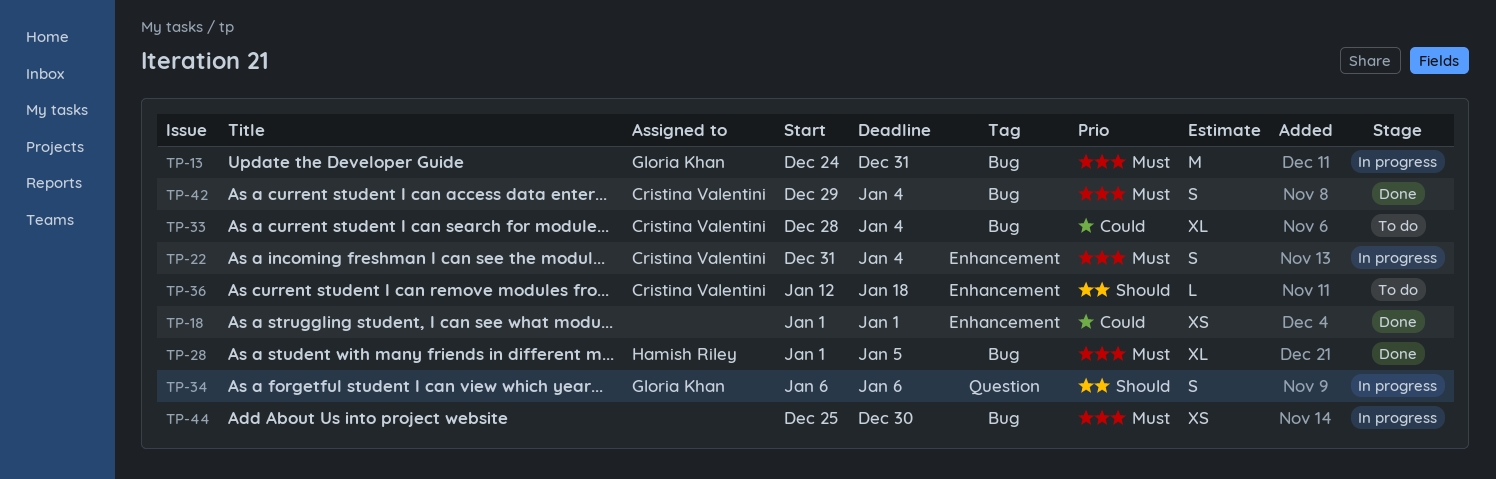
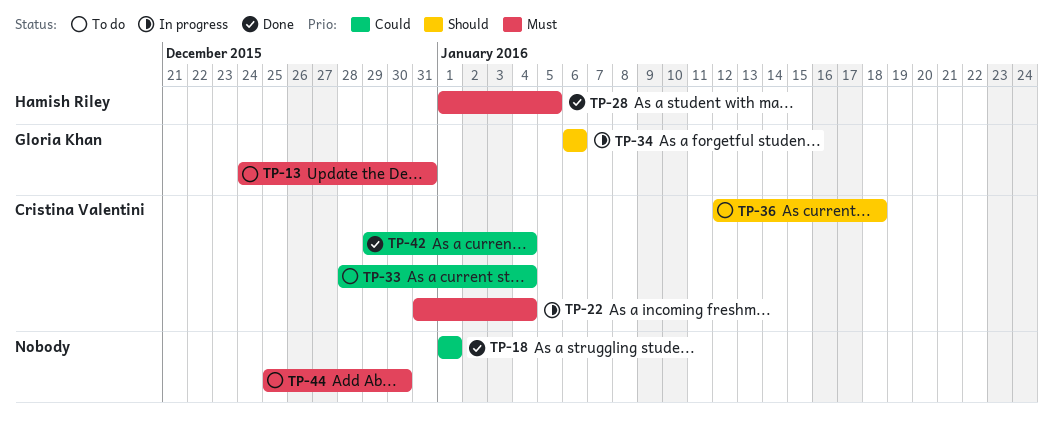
TP-13, status: In progress -> To do
TP-42, priority: Must -> Could
TP-44, status: In progress -> To do

